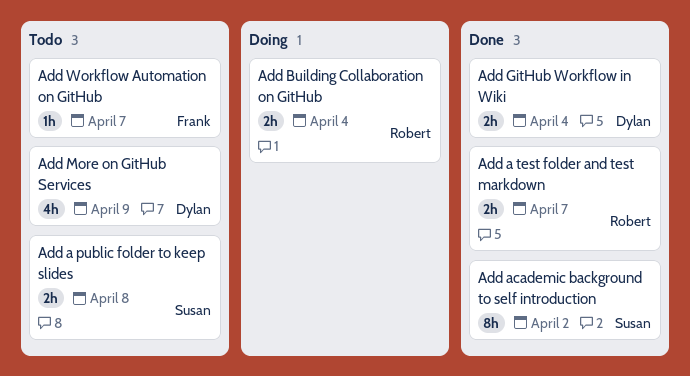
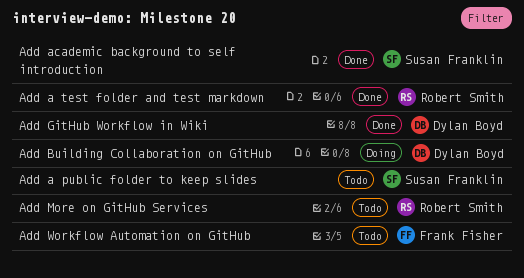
Add Building Collaboration on GitHub, owner: Robert Smith -> Dylan Boyd
Add More on GitHub Services, owner: Dylan Boyd -> Robert Smith

